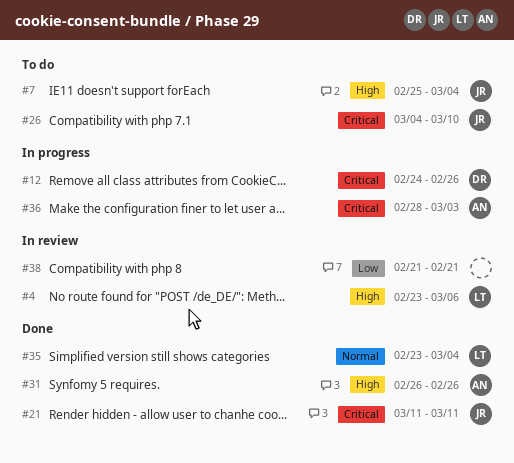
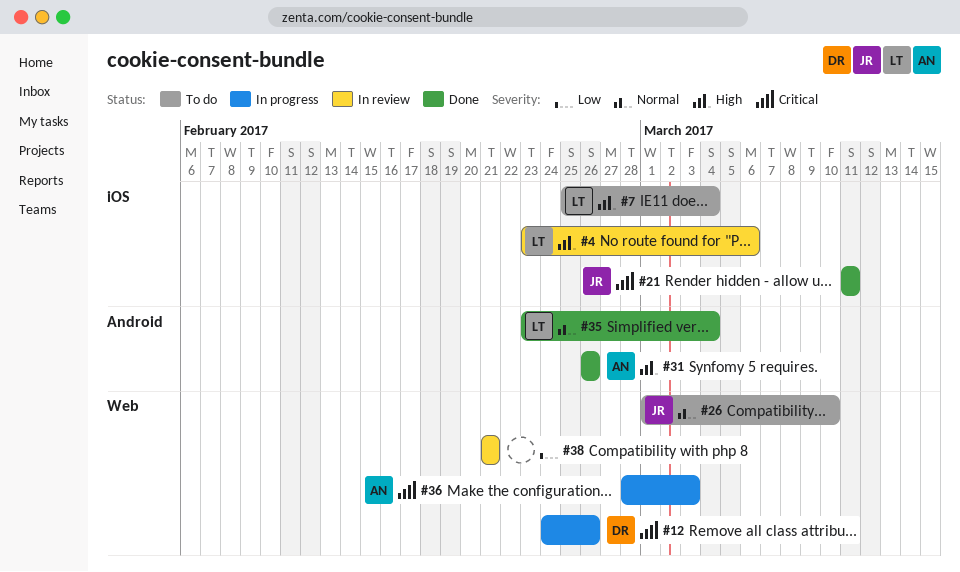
#7, owner: JR -> LT
#26, priority: Critical -> Normal
#26, start: Mar 4 -> Mar 1

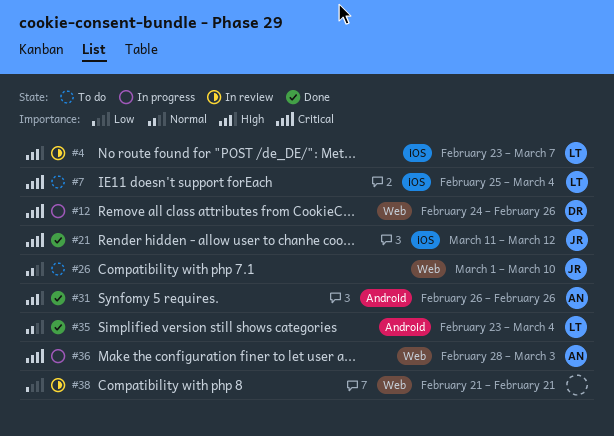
#4, due: Mar 6 -> Mar 7
#7, priority: High -> Critical
#21, due: Mar 11 -> Mar 12

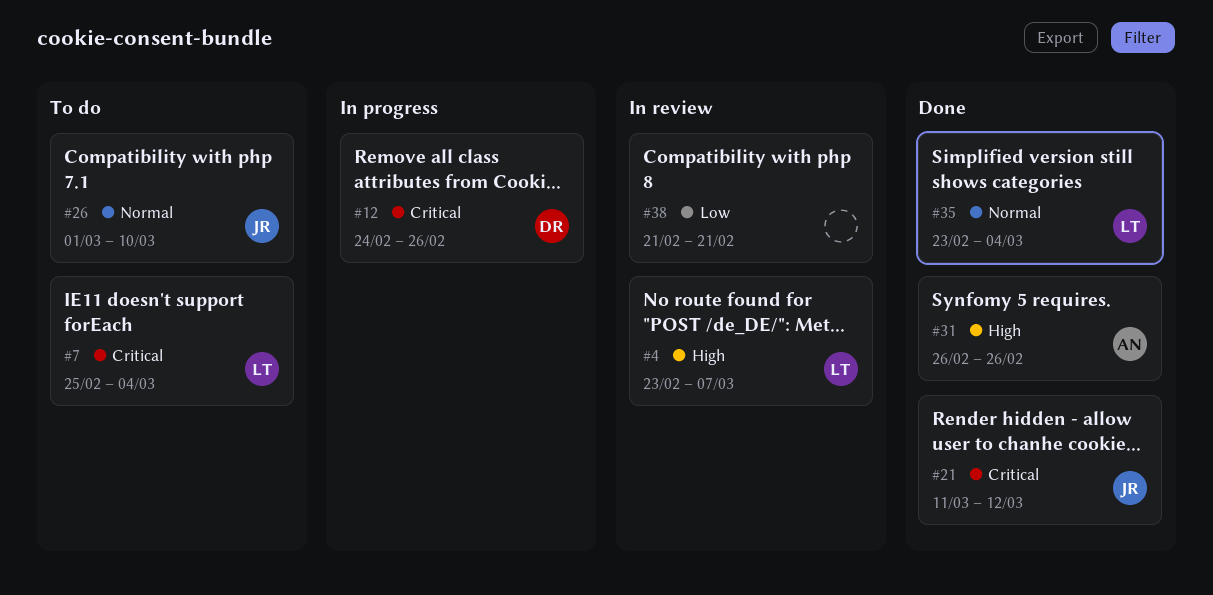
#36: present -> none

